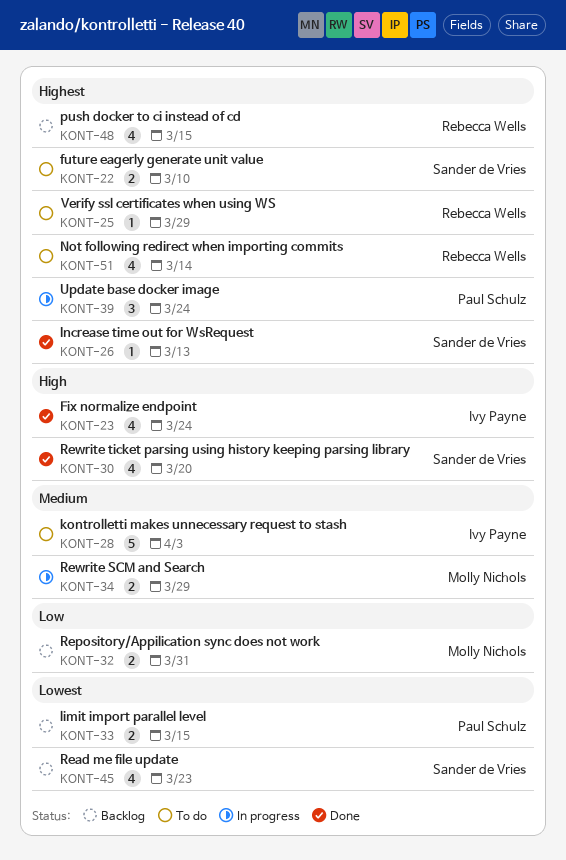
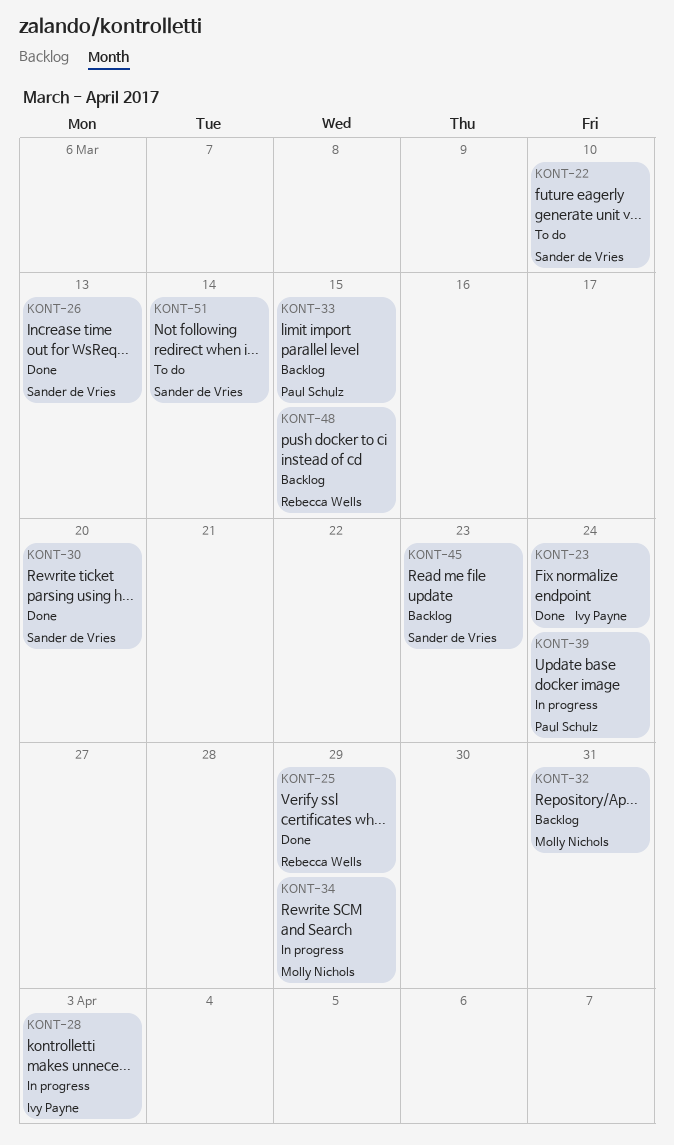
KONT-25, status: To do -> Done
KONT-28, status: To do -> In progress
KONT-51, owner: Rebecca Wells -> Sander de Vries

